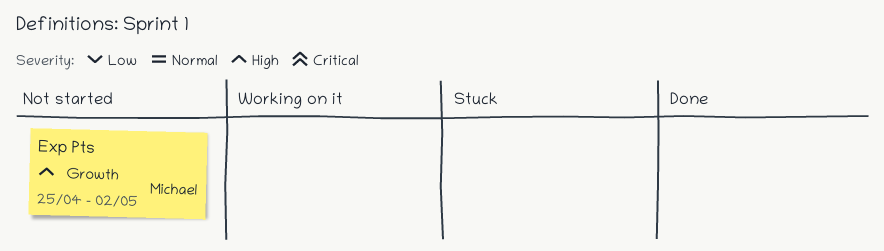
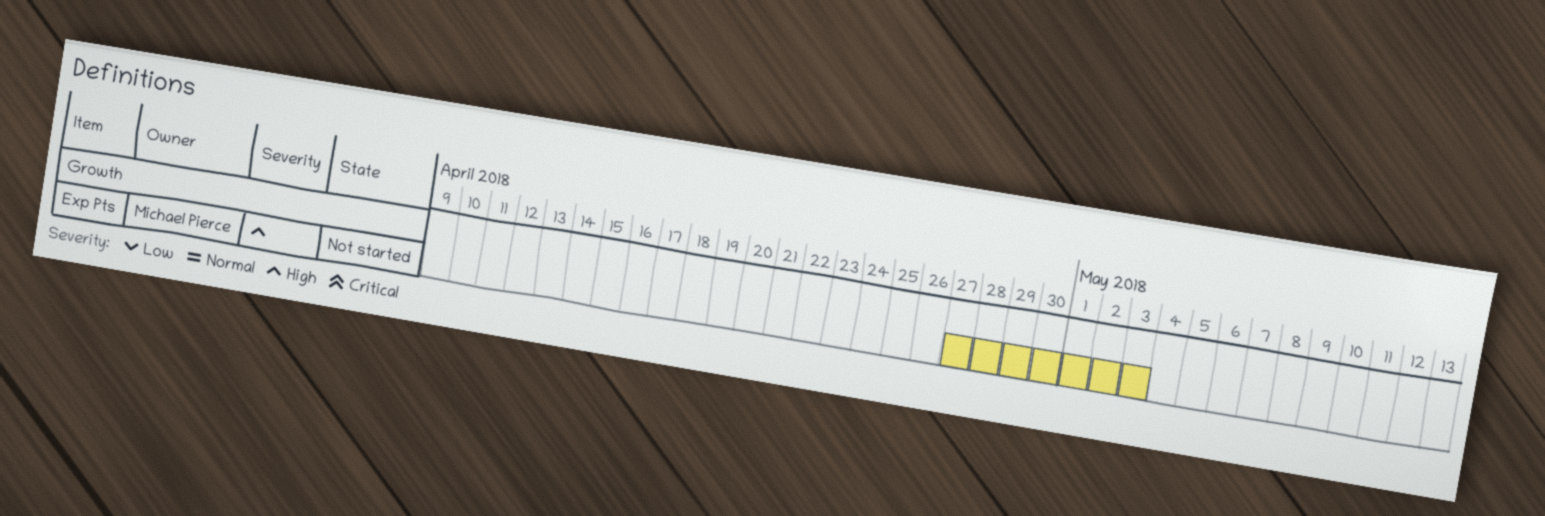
Exp Pts, start: Apr 25 -> Apr 27
Exp Pts, due: May 2 -> May 3

